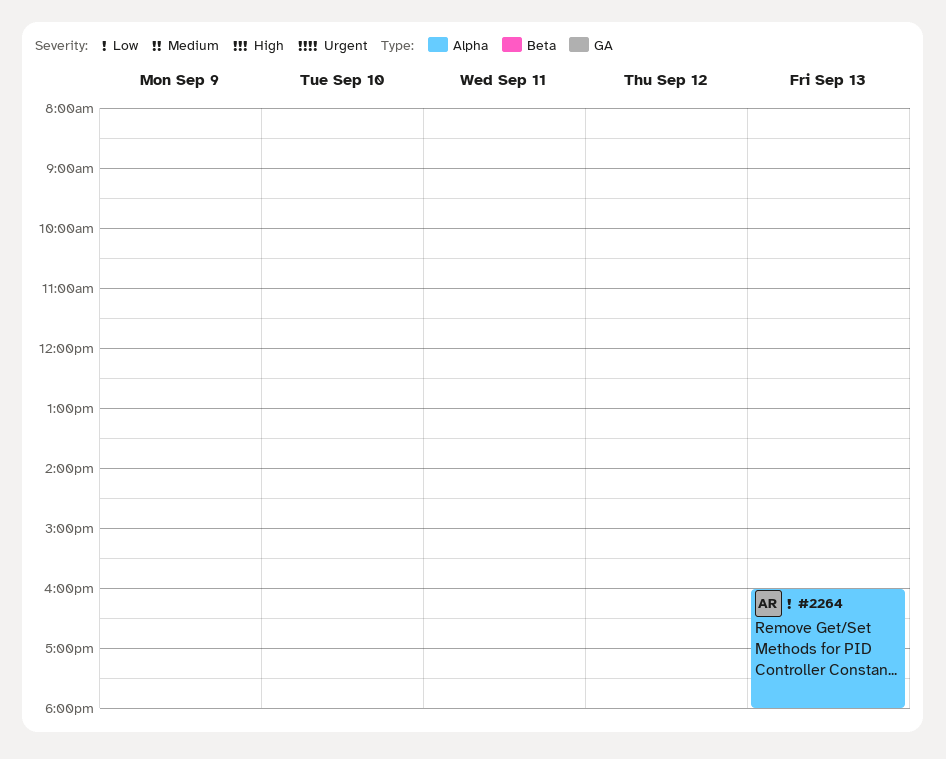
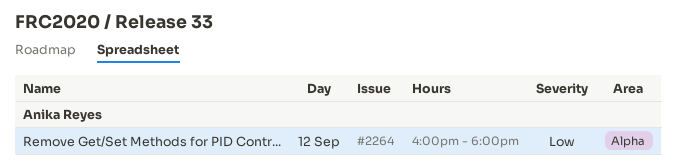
#2264, day: Sep 13 -> Sep 12

